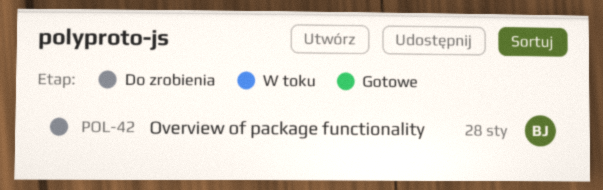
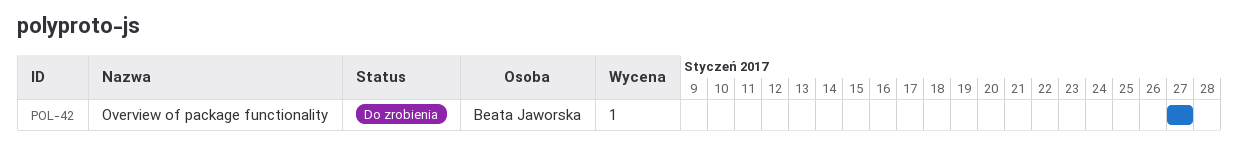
POL-42, due: Jan 28 -> Jan 27

